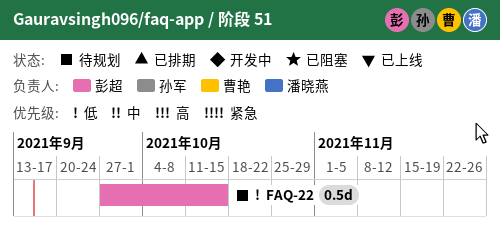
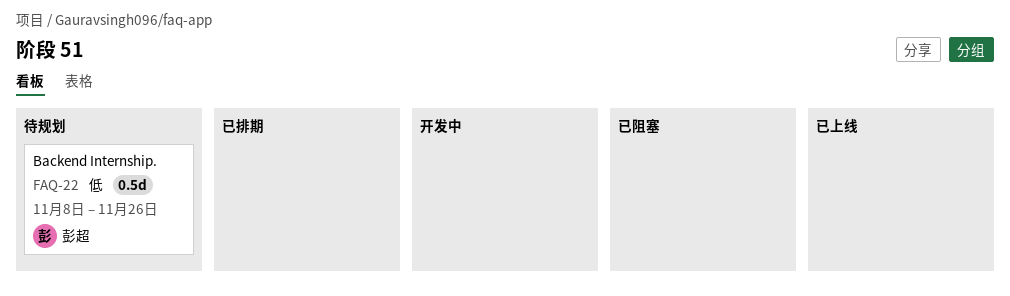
FAQ-22, start: Sep 27 -> Nov 8
FAQ-22, due: Oct 15 -> Nov 26

